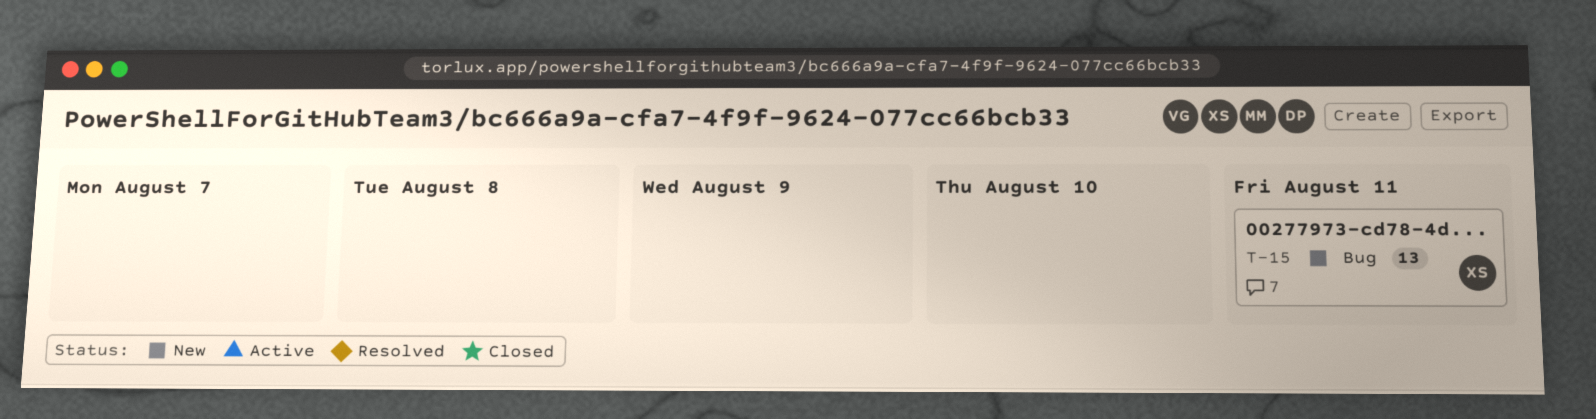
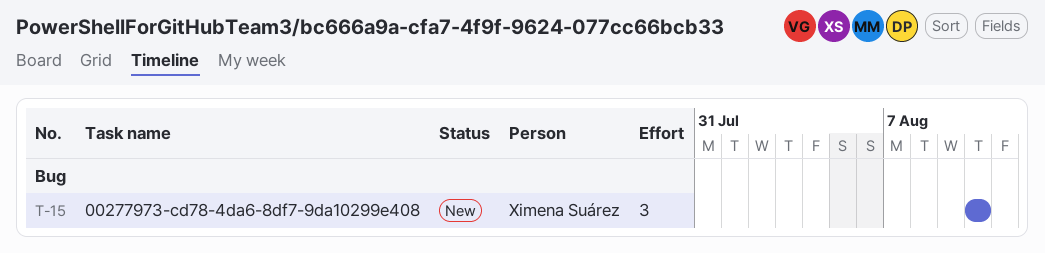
T-15, estimate: 13 -> 3
T-15, due: Aug 11 -> Aug 10

